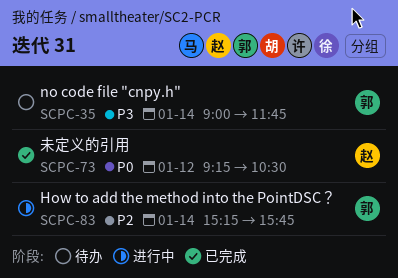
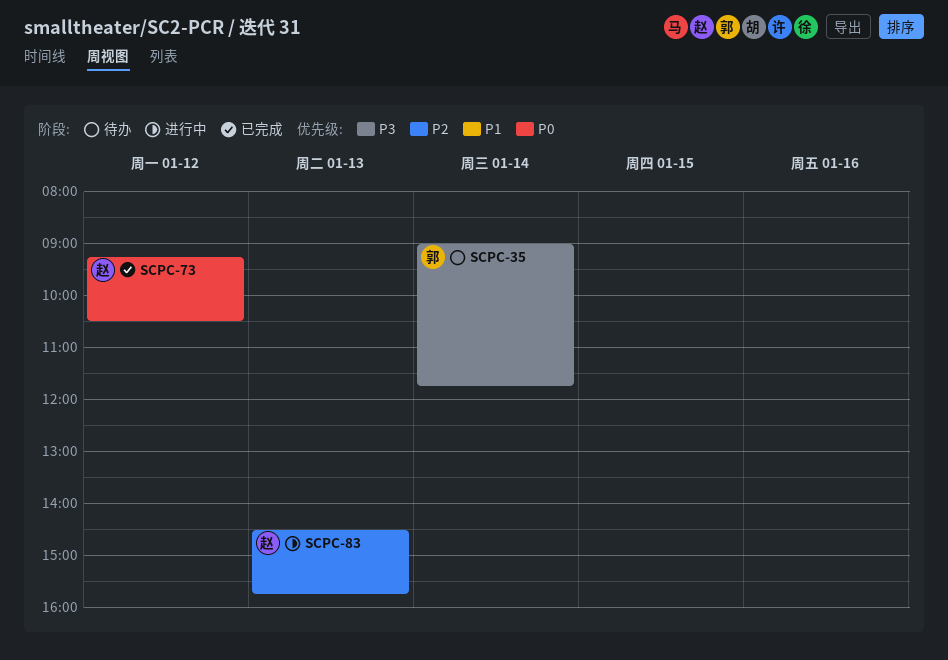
SCPC-83, owner: 郭 -> 赵
SCPC-83, day: Jan 14 -> Jan 13
SCPC-83, begins: 15:15 -> 14:30

